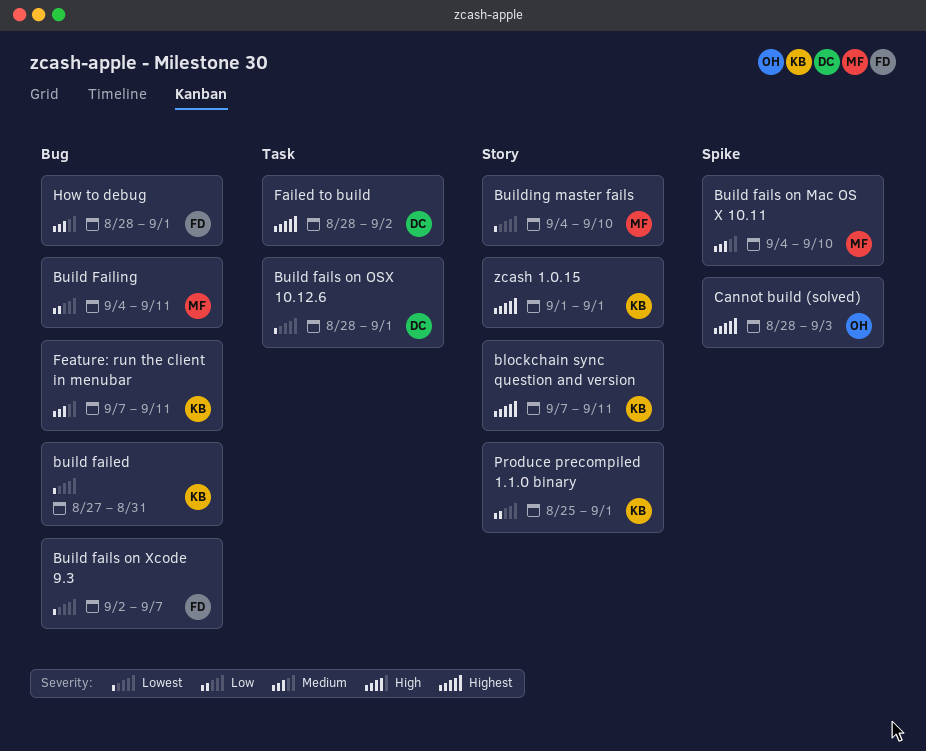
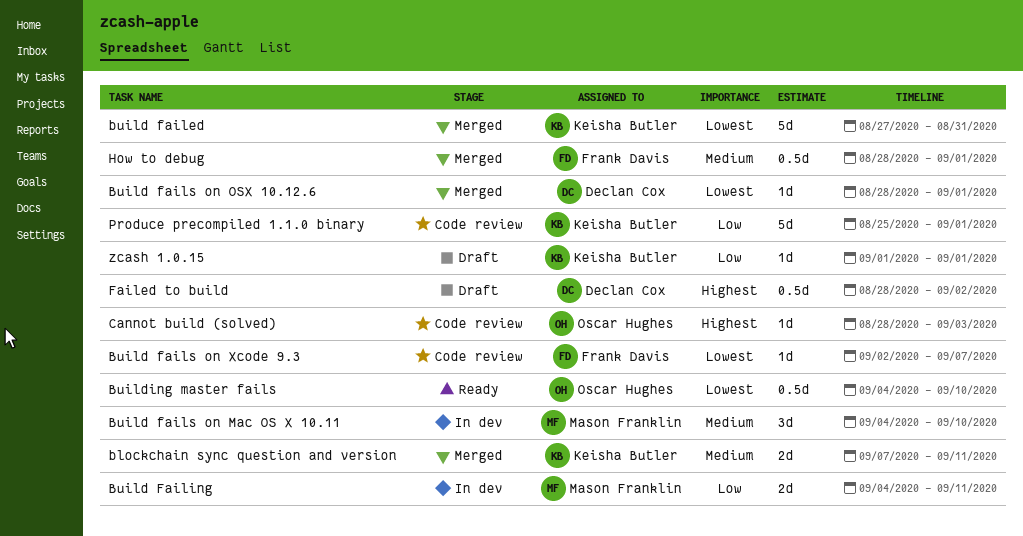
blockchain sync question and version, priority: Highest -> Medium
Building master fails, owner: Mason Franklin -> Oscar Hughes
Feature: run the client in menubar: present -> none
zcash 1.0.15, priority: Highest -> Low

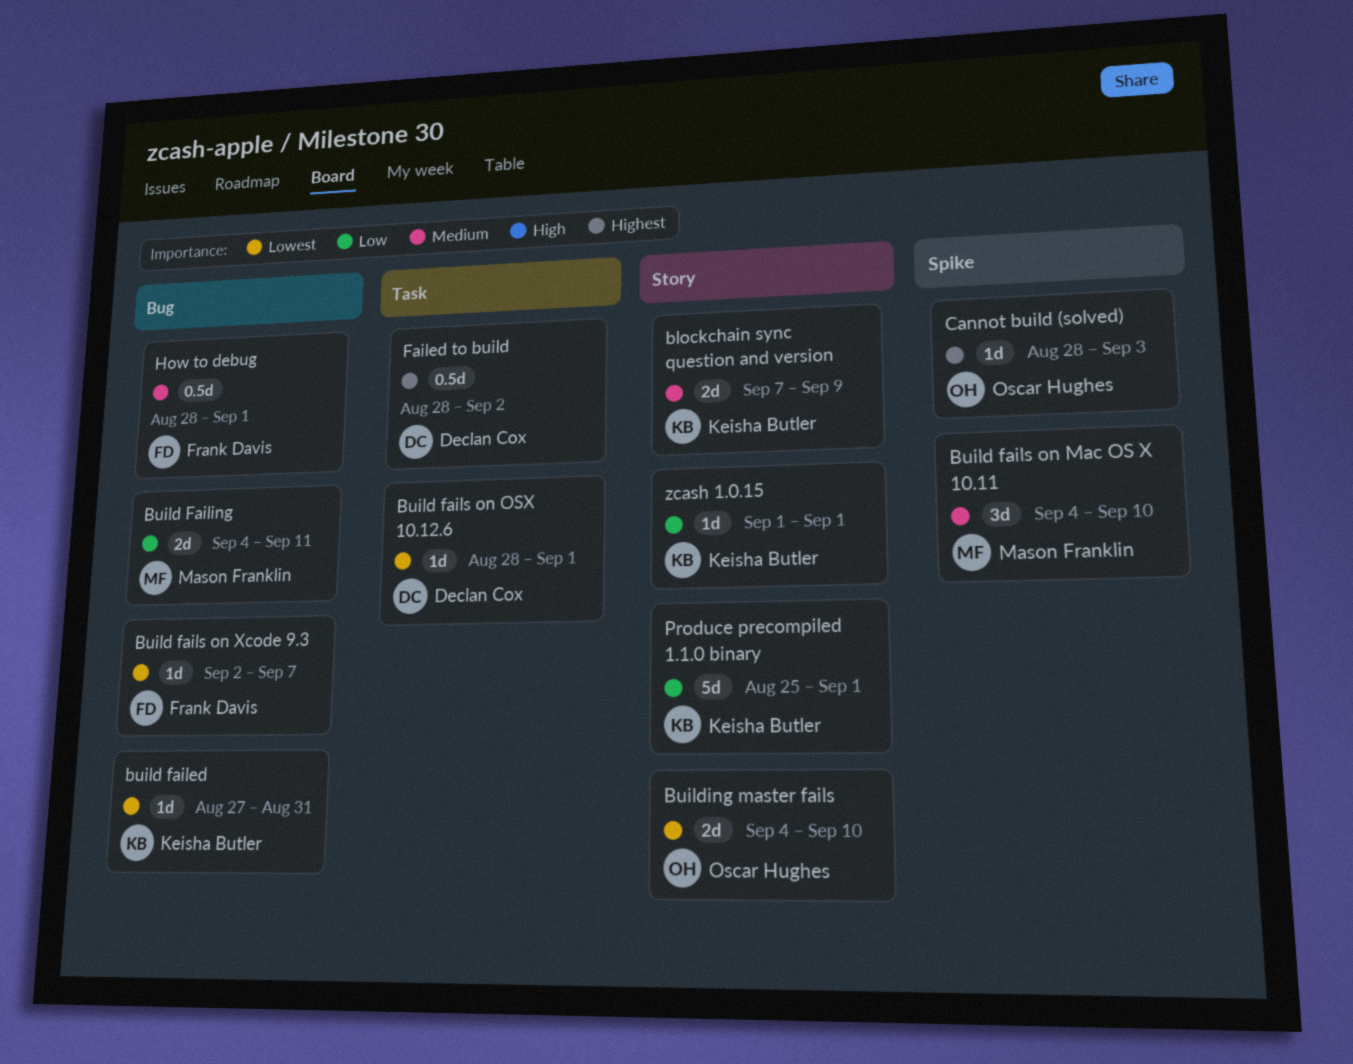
blockchain sync question and version, due: Sep 11 -> Sep 9
build failed, estimate: 5d -> 1d
Building master fails, estimate: 0.5d -> 2d

